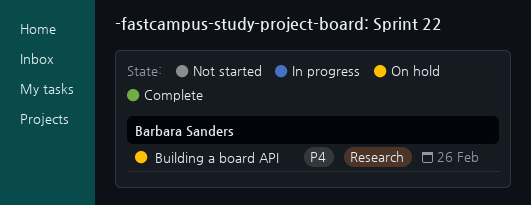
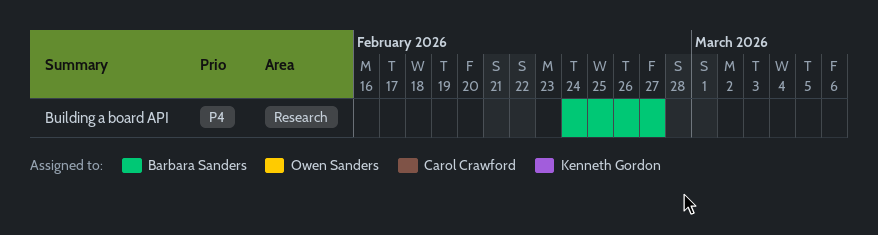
Building a board API, due: Feb 26 -> Feb 27

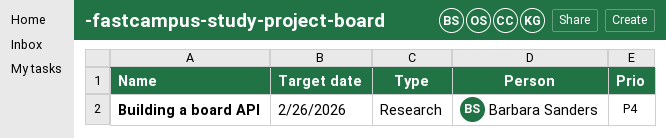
Building a board API, due: Feb 27 -> Feb 26

